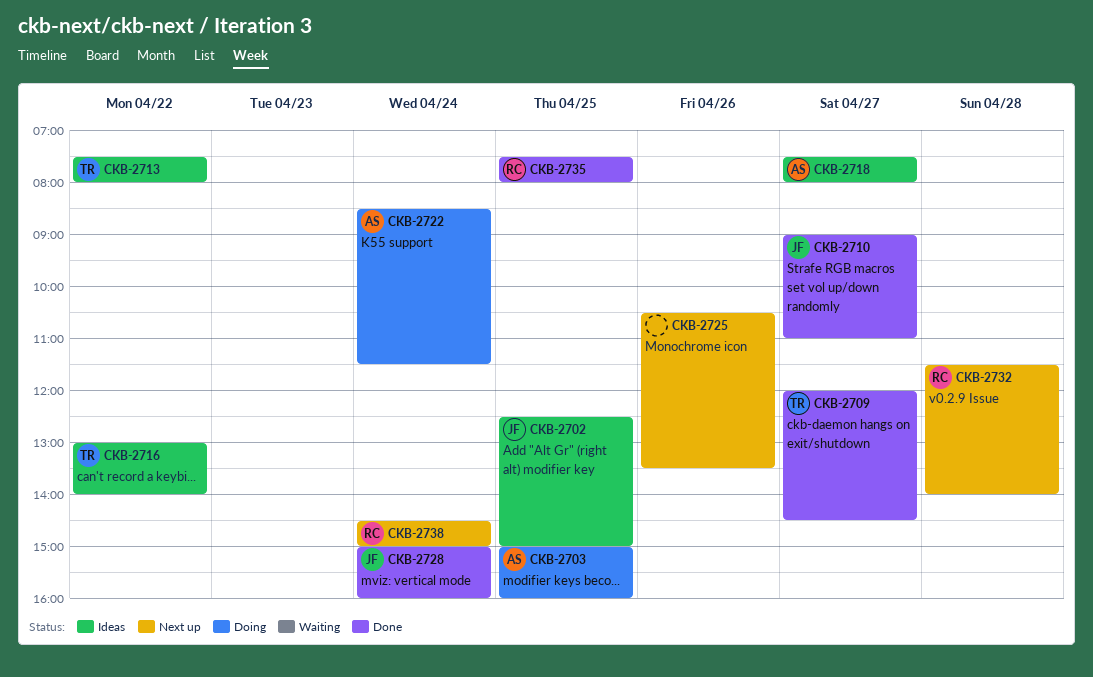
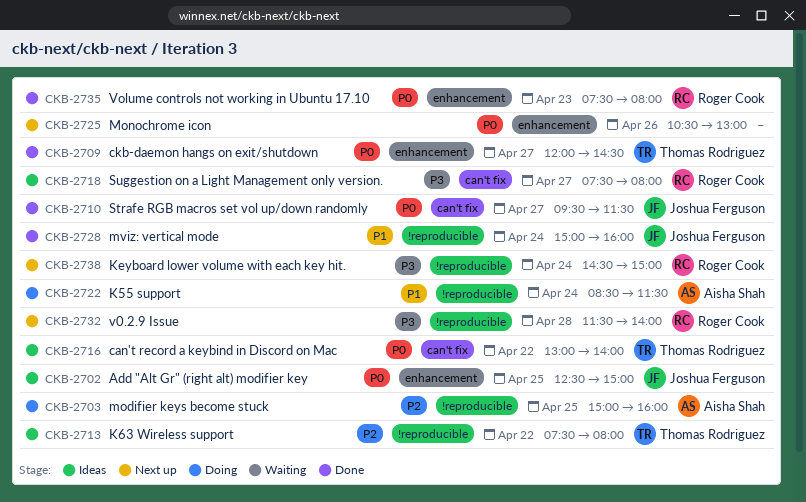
CKB-2710, begins: 09:00 -> 09:30
CKB-2710, ends: 11:00 -> 11:30
CKB-2718, owner: Aisha Shah -> Roger Cook
CKB-2725, ends: 13:30 -> 13:00
CKB-2735, day: Apr 25 -> Apr 23

